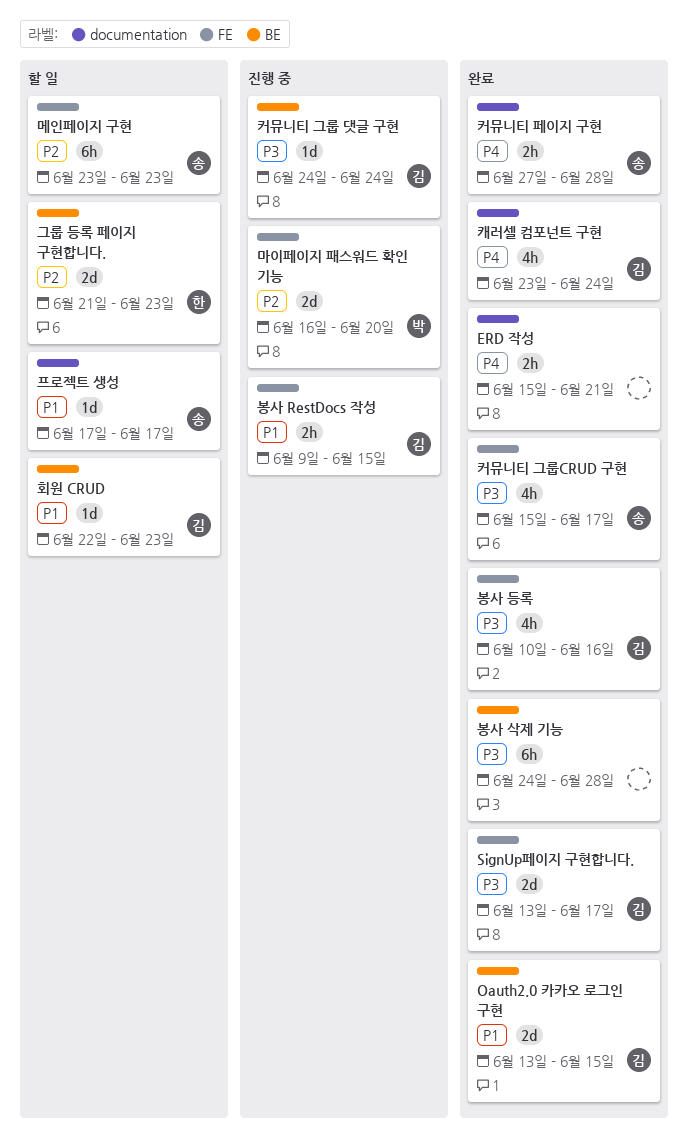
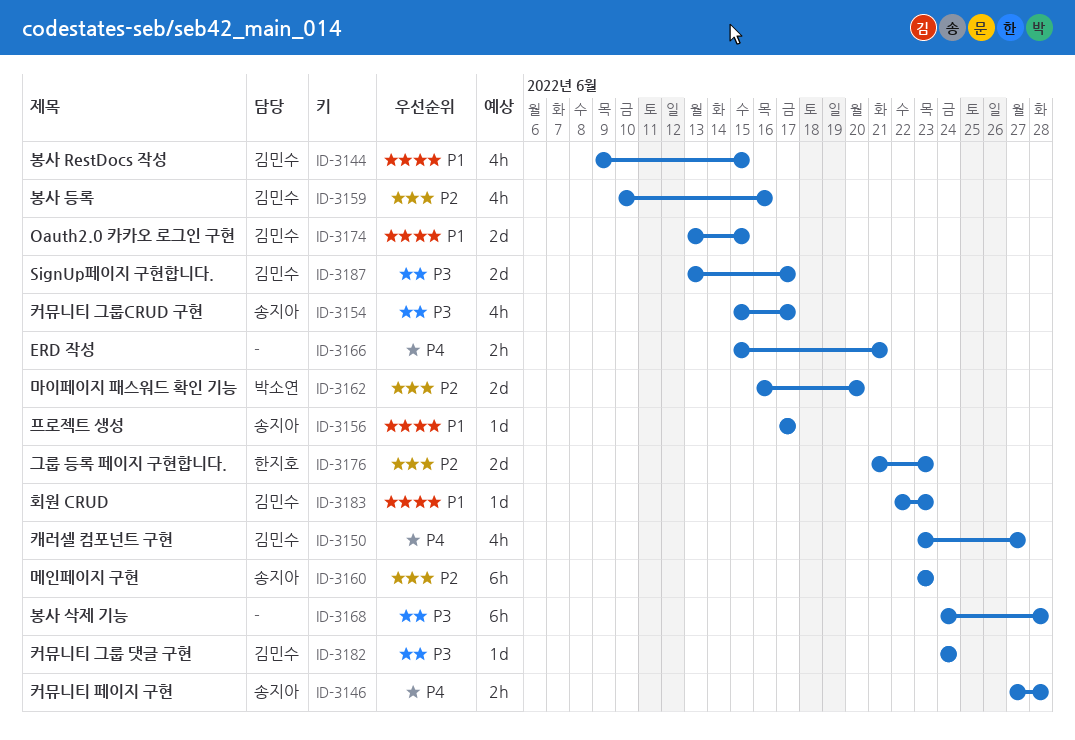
봉사 RestDocs 작성, estimate: 2h -> 4h
봉사 등록, priority: P3 -> P2
캐러셀 컴포넌트 구현, due: Jun 24 -> Jun 27

